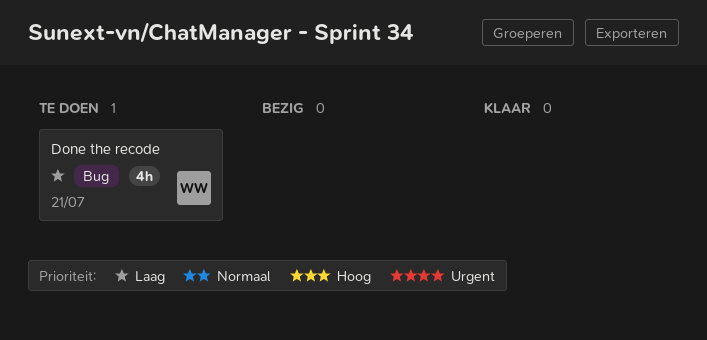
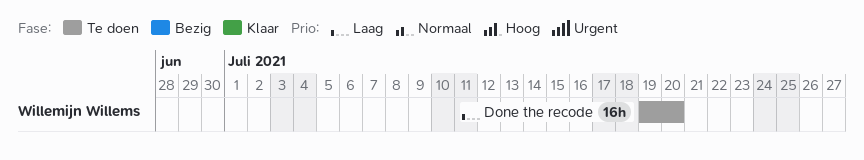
Done the recode, estimate: 4h -> 16h
Done the recode, due: Jul 21 -> Jul 20

